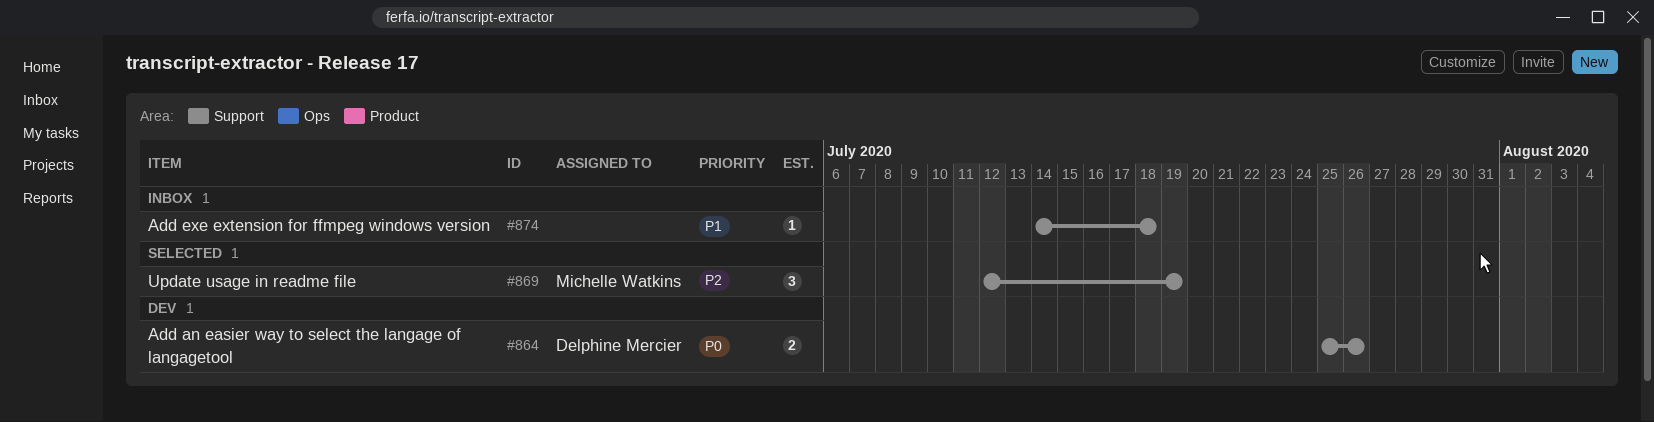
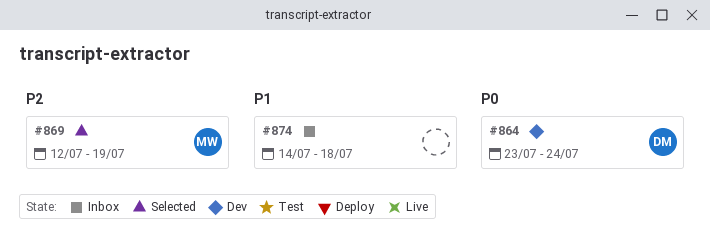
#864, start: Jul 25 -> Jul 23
#864, due: Jul 26 -> Jul 24

